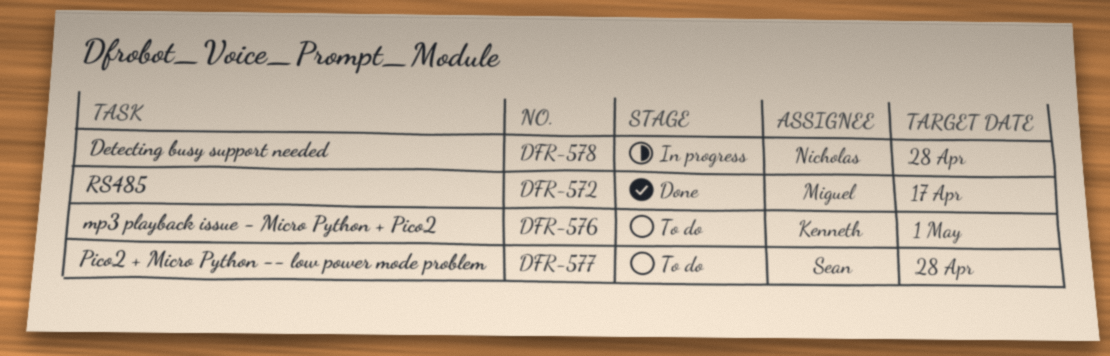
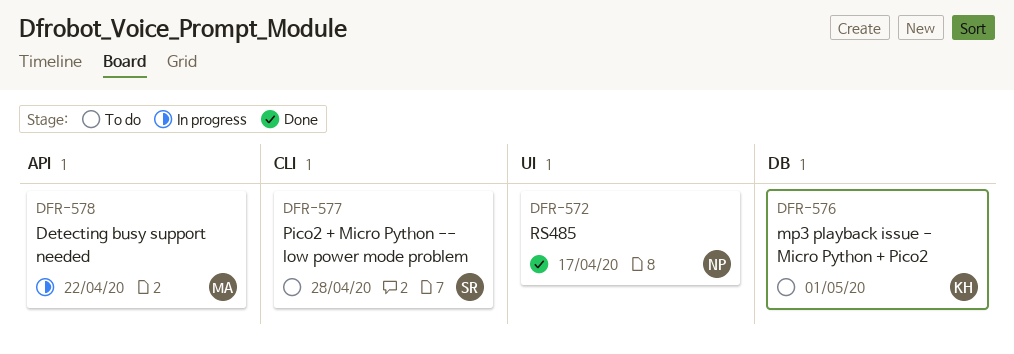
DFR-572, owner: Miguel -> Nicholas
DFR-578, owner: Nicholas -> Miguel
DFR-578, due: Apr 28 -> Apr 22

